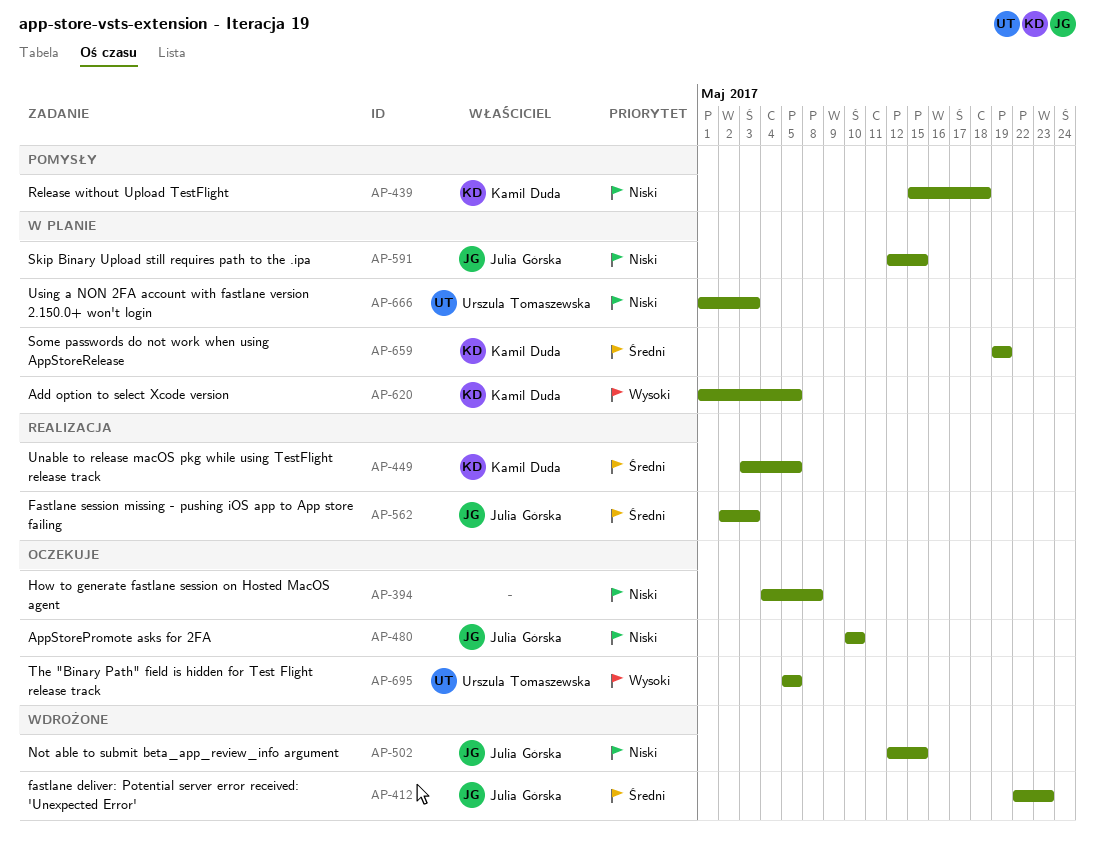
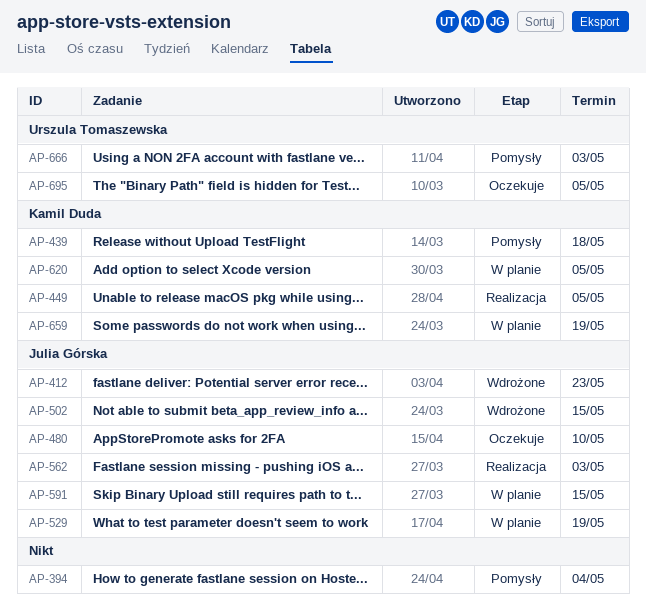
AP-394, status: Oczekuje -> Pomysły
AP-394, due: May 8 -> May 4
AP-529: none -> present
AP-666, status: W planie -> Pomysły

